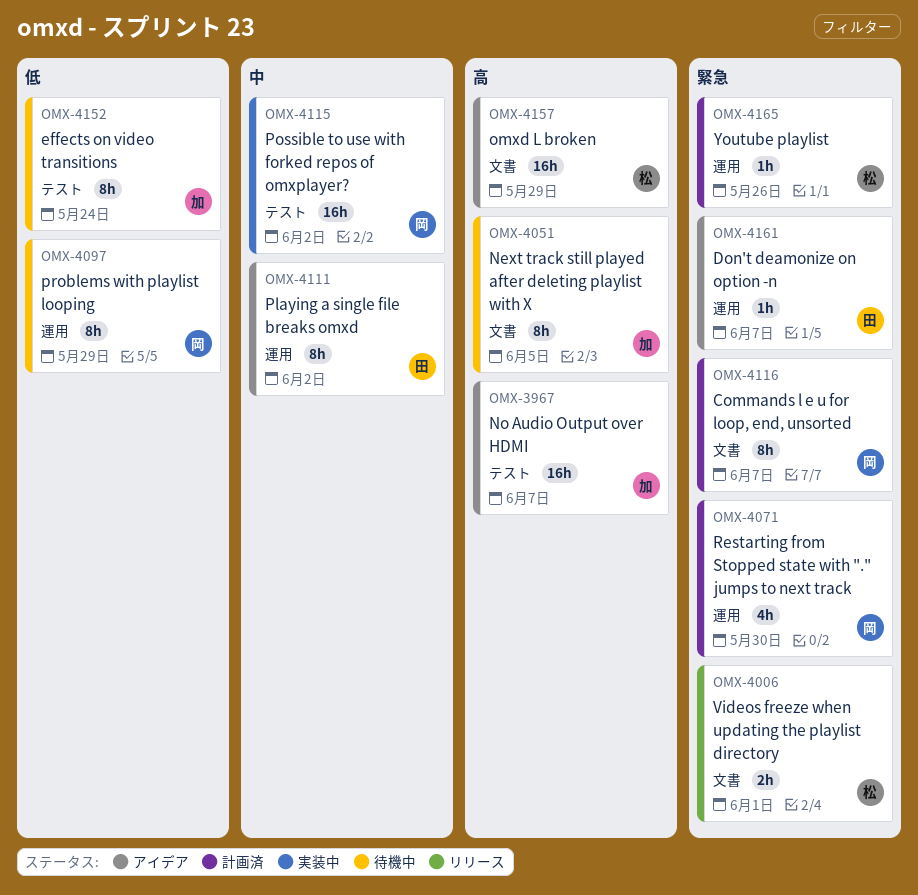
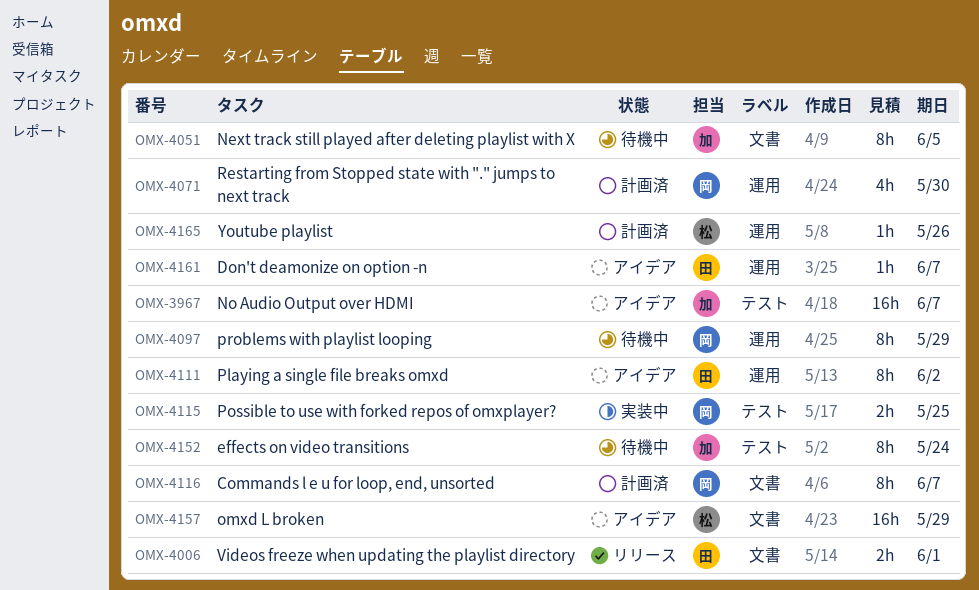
OMX-4006, owner: 松 -> 田
OMX-4115, estimate: 16h -> 2h
OMX-4115, due: Jun 2 -> May 25

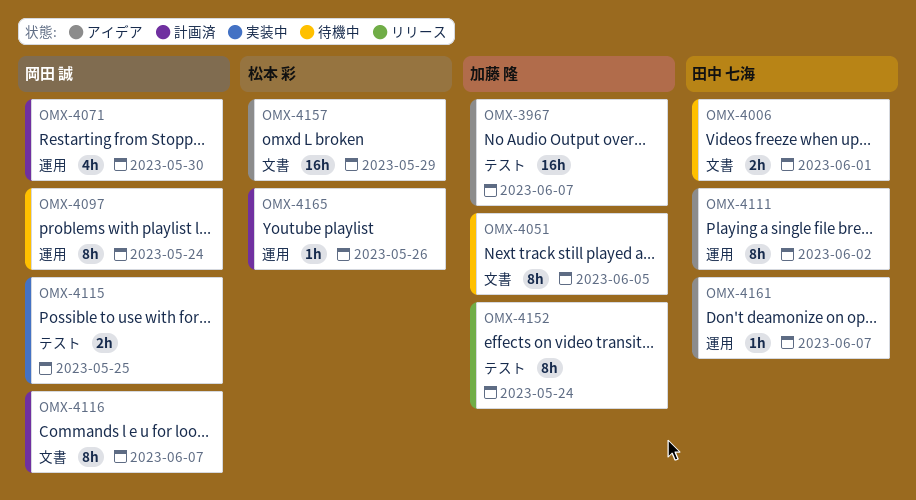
OMX-4006, status: リリース -> 待機中
OMX-4097, due: May 29 -> May 24
OMX-4152, status: 待機中 -> リリース

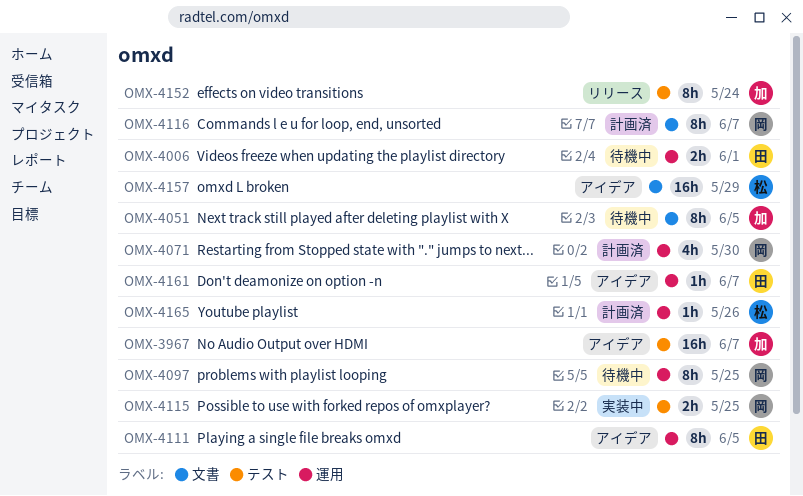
OMX-4006, label: 文書 -> 運用
OMX-4097, due: May 24 -> May 25
OMX-4111, due: Jun 2 -> Jun 5

